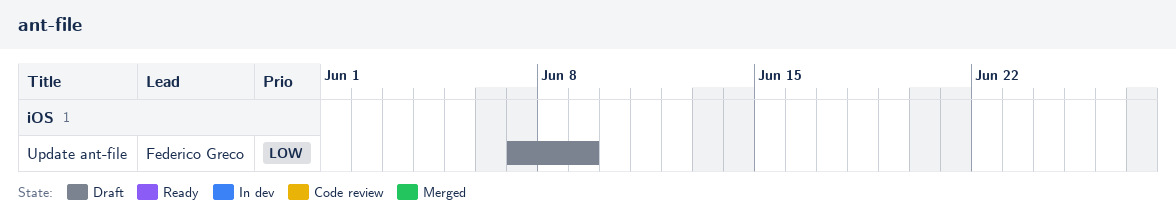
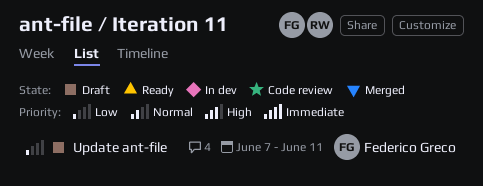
Update ant-file, due: Jun 9 -> Jun 11

